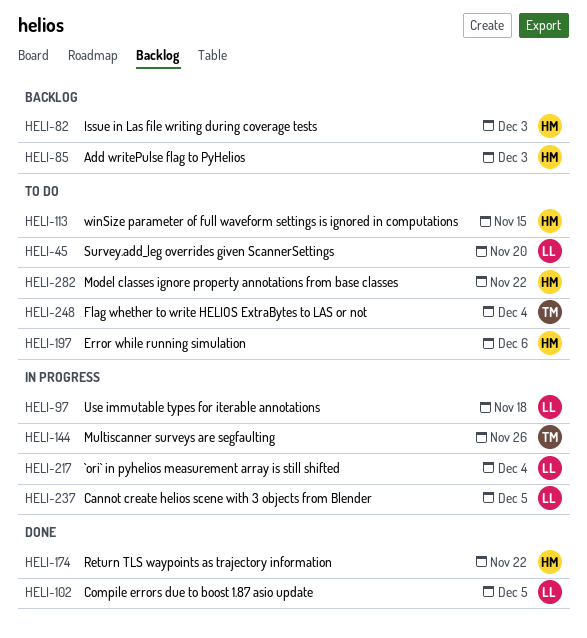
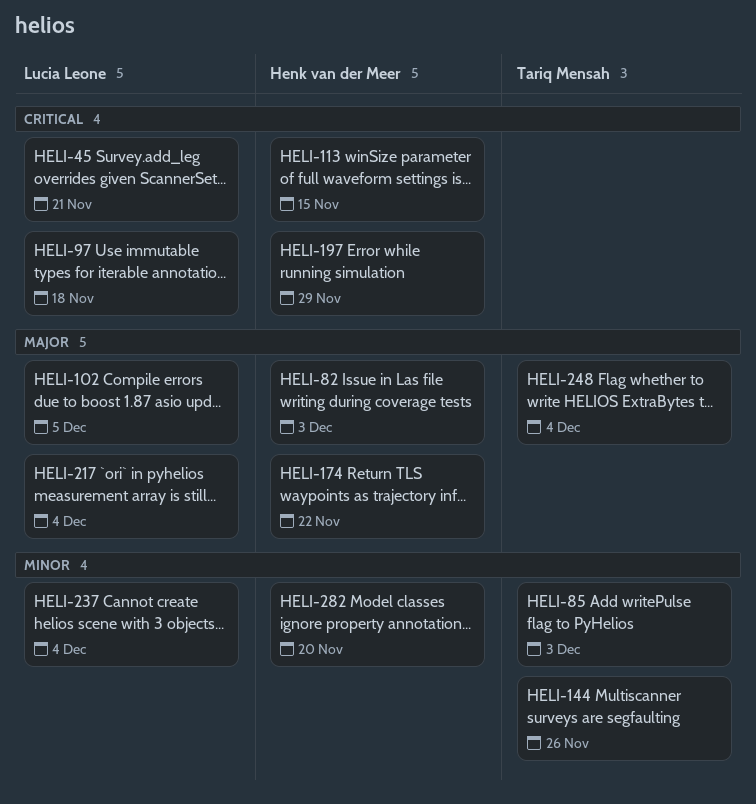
HELI-45, due: Nov 20 -> Nov 21
HELI-85, owner: Henk van der Meer -> Tariq Mensah
HELI-197, due: Dec 6 -> Nov 29
HELI-237, due: Dec 5 -> Dec 4
HELI-282, due: Nov 22 -> Nov 20

